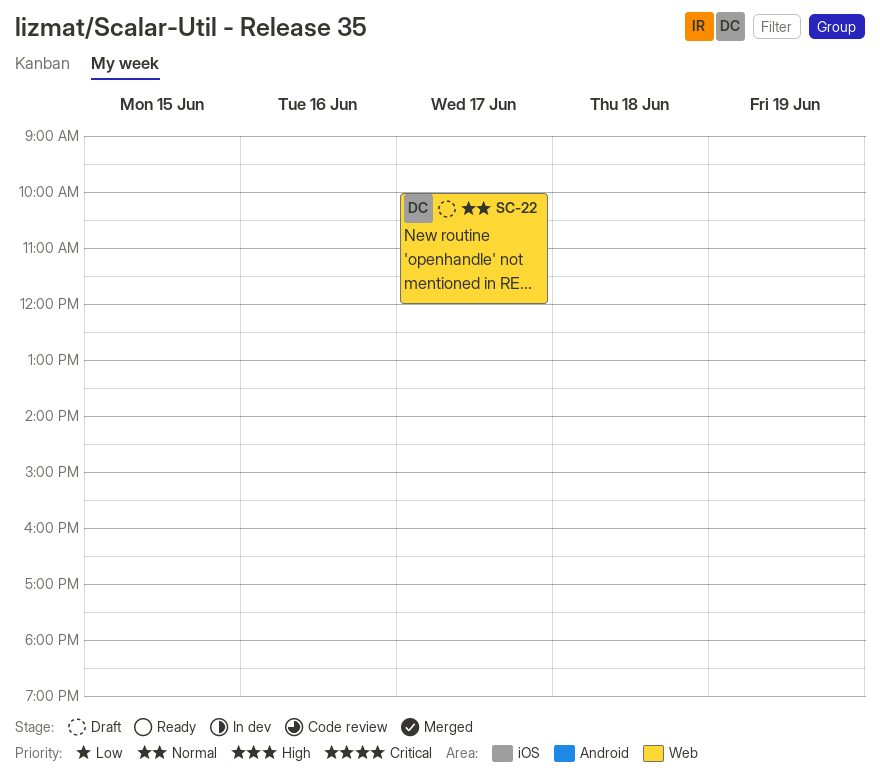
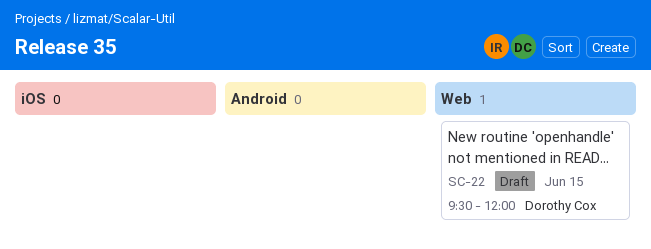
SC-22, day: Jun 17 -> Jun 15
SC-22, begins: 10:00 -> 09:30

